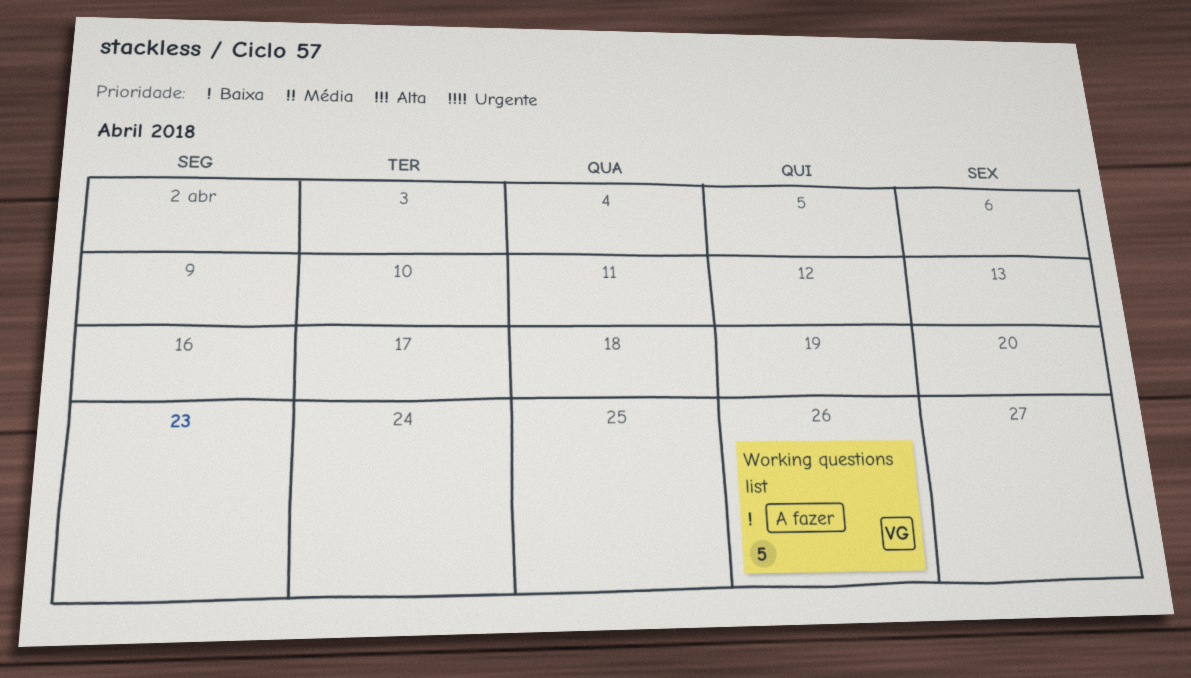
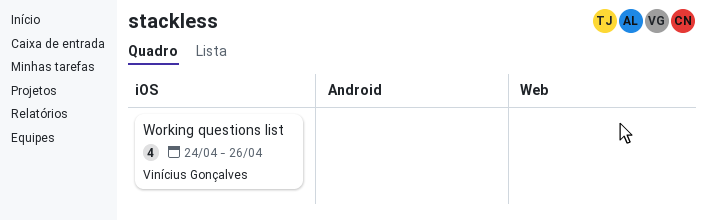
Working questions list, estimate: 5 -> 4

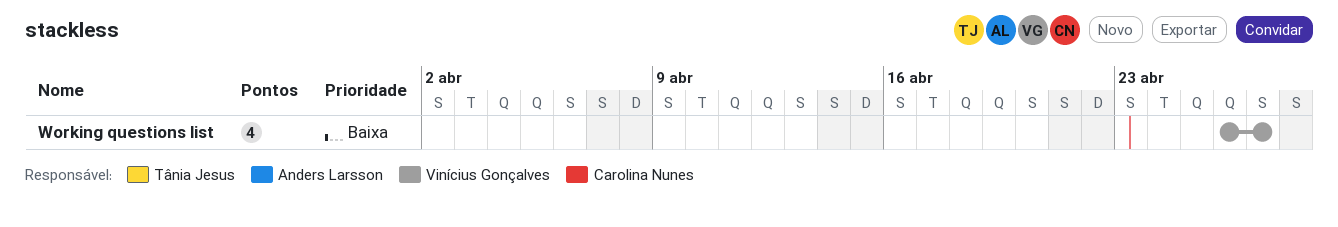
Working questions list, start: Apr 24 -> Apr 26
Working questions list, due: Apr 26 -> Apr 27

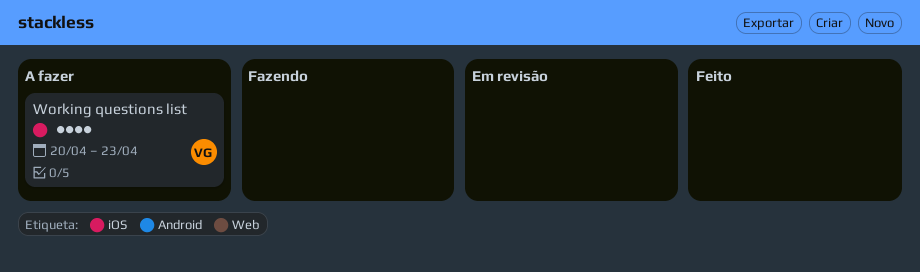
Working questions list, start: Apr 26 -> Apr 20
Working questions list, due: Apr 27 -> Apr 23

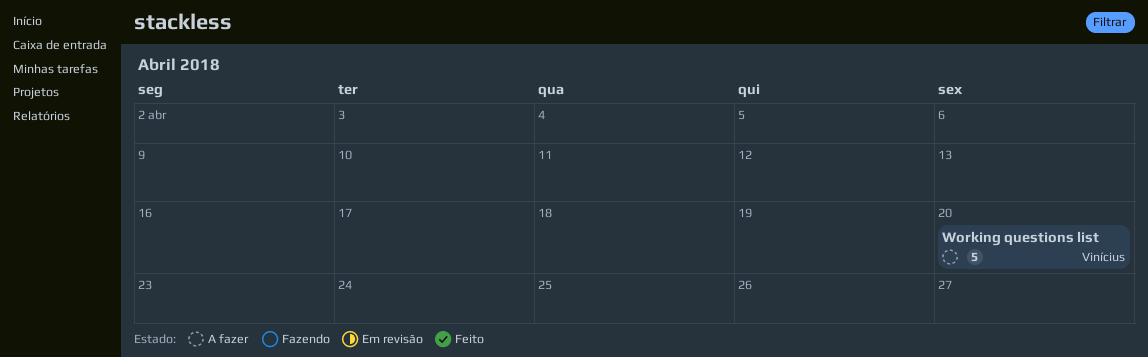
Working questions list, estimate: 4 -> 5
Working questions list, due: Apr 23 -> Apr 20

